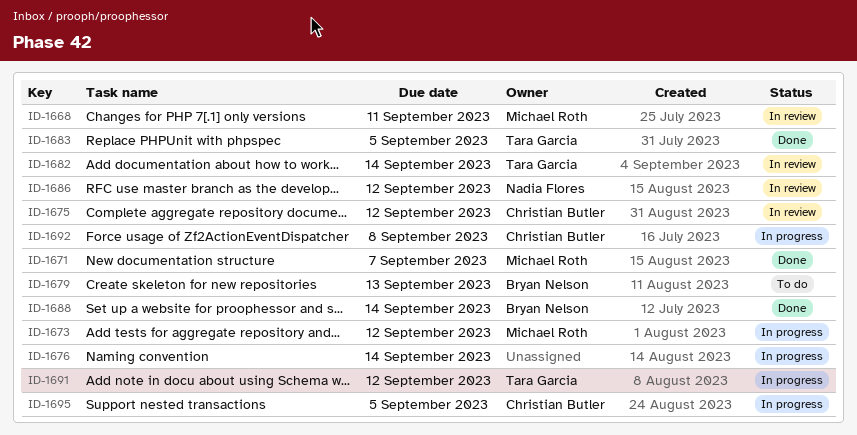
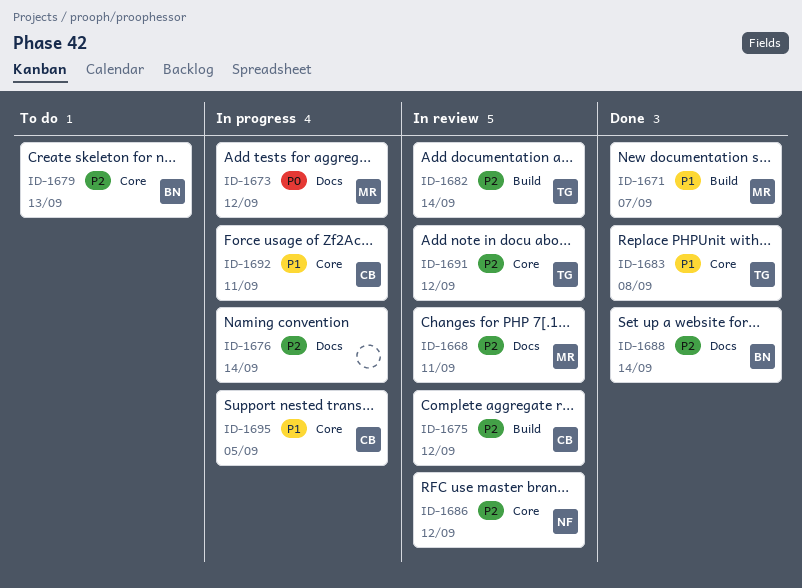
ID-1683, due: Sep 5 -> Sep 8
ID-1691, status: In progress -> In review
ID-1692, due: Sep 8 -> Sep 11

